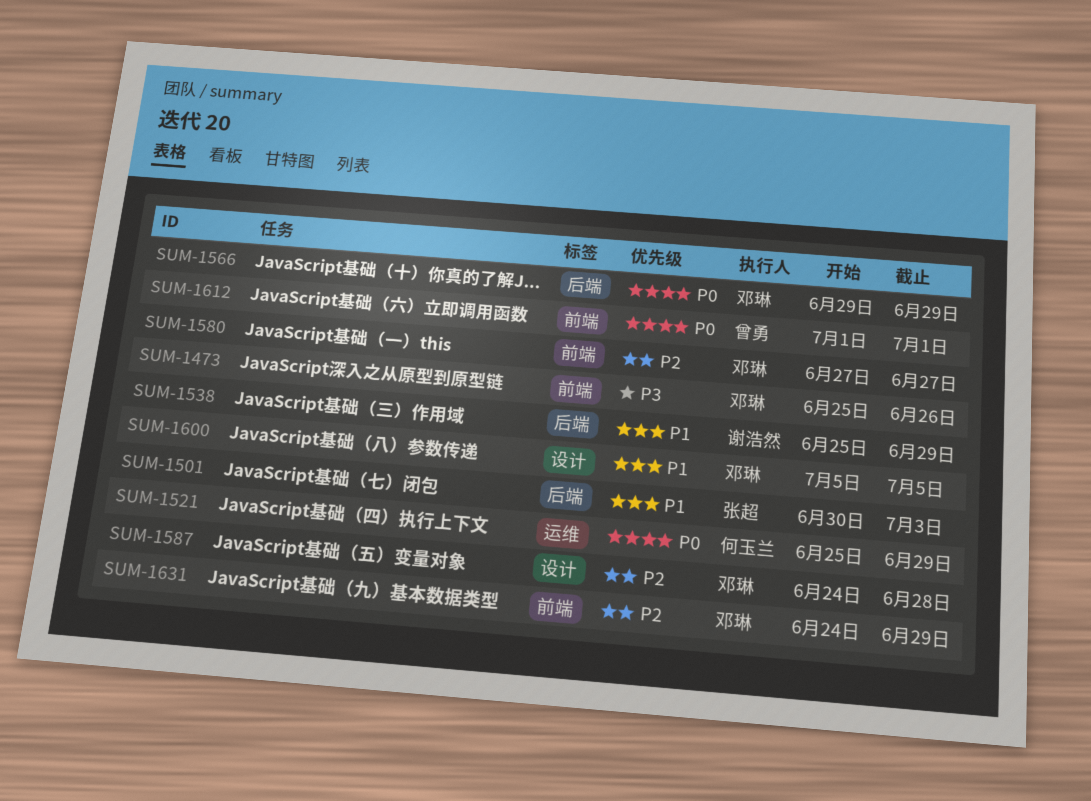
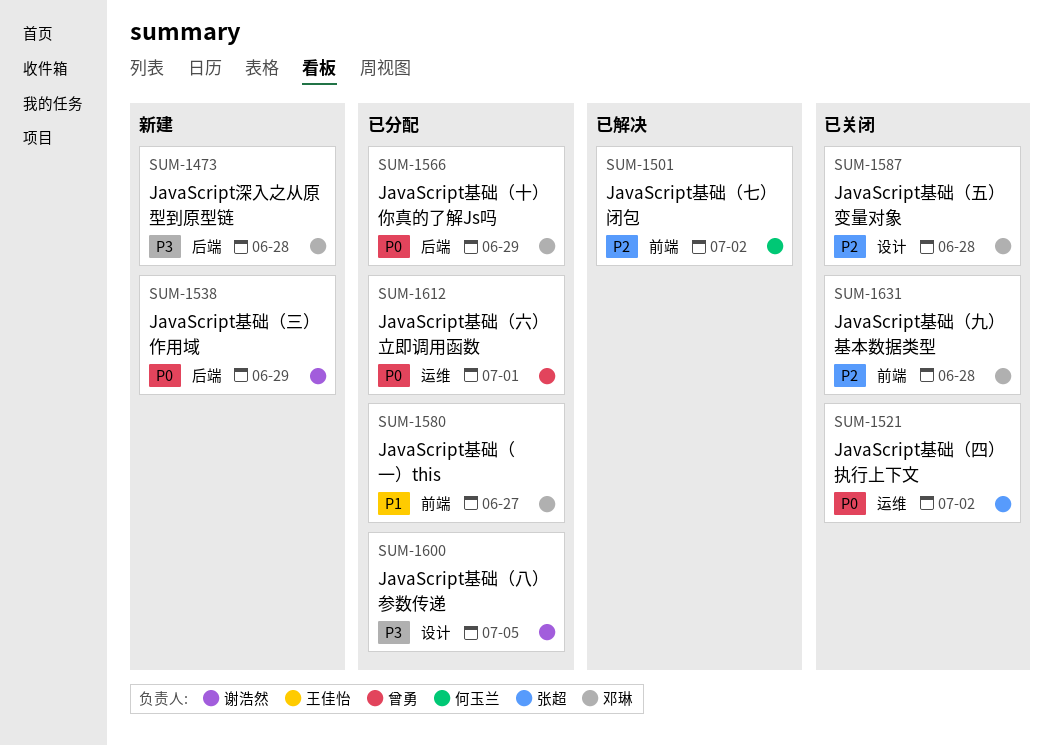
SUM-1473, label: 前端 -> 后端
SUM-1473, due: Jun 26 -> Jun 28
SUM-1501, owner: 张超 -> 何玉兰
SUM-1501, priority: P1 -> P2
SUM-1501, label: 后端 -> 前端
SUM-1501, due: Jul 3 -> Jul 2
SUM-1521, owner: 何玉兰 -> 张超
SUM-1521, due: Jun 29 -> Jul 2
SUM-1538, priority: P1 -> P0
SUM-1580, priority: P2 -> P1
SUM-1600, owner: 邓琳 -> 谢浩然
SUM-1600, priority: P1 -> P3
SUM-1612, label: 前端 -> 运维
SUM-1631, due: Jun 29 -> Jun 28

